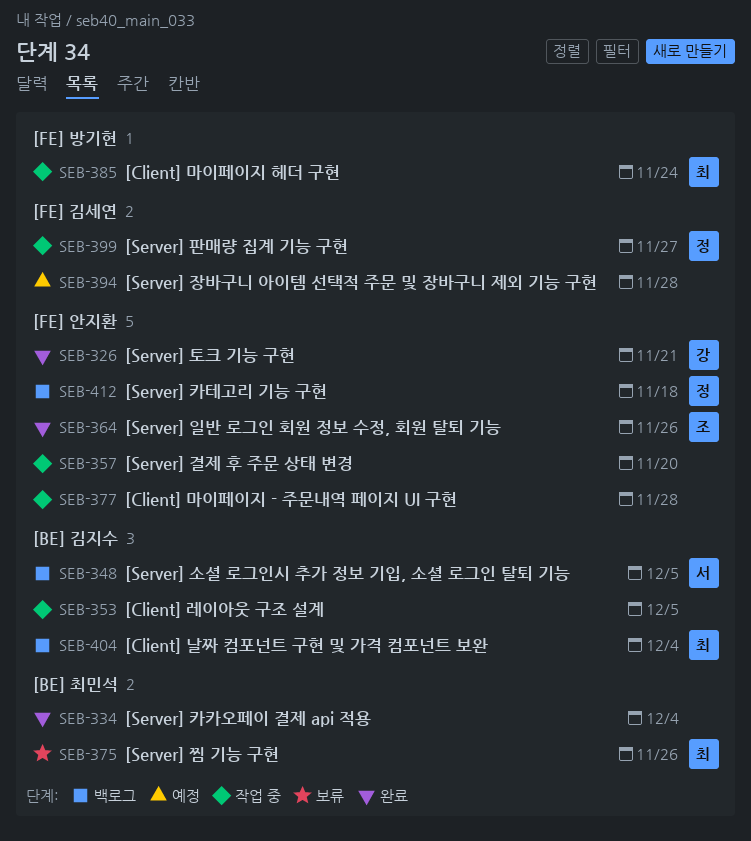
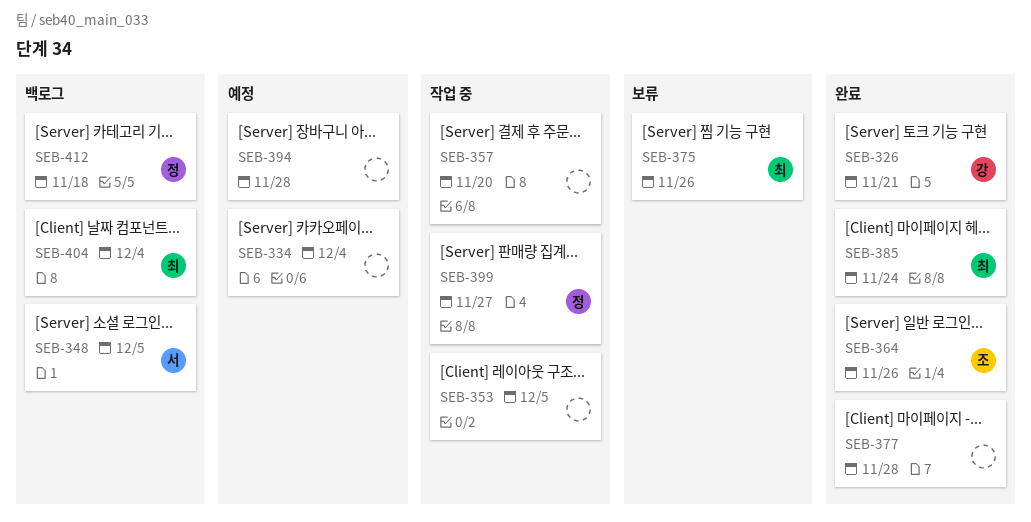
SEB-334, status: 완료 -> 예정
SEB-377, status: 작업 중 -> 완료
SEB-385, status: 작업 중 -> 완료

